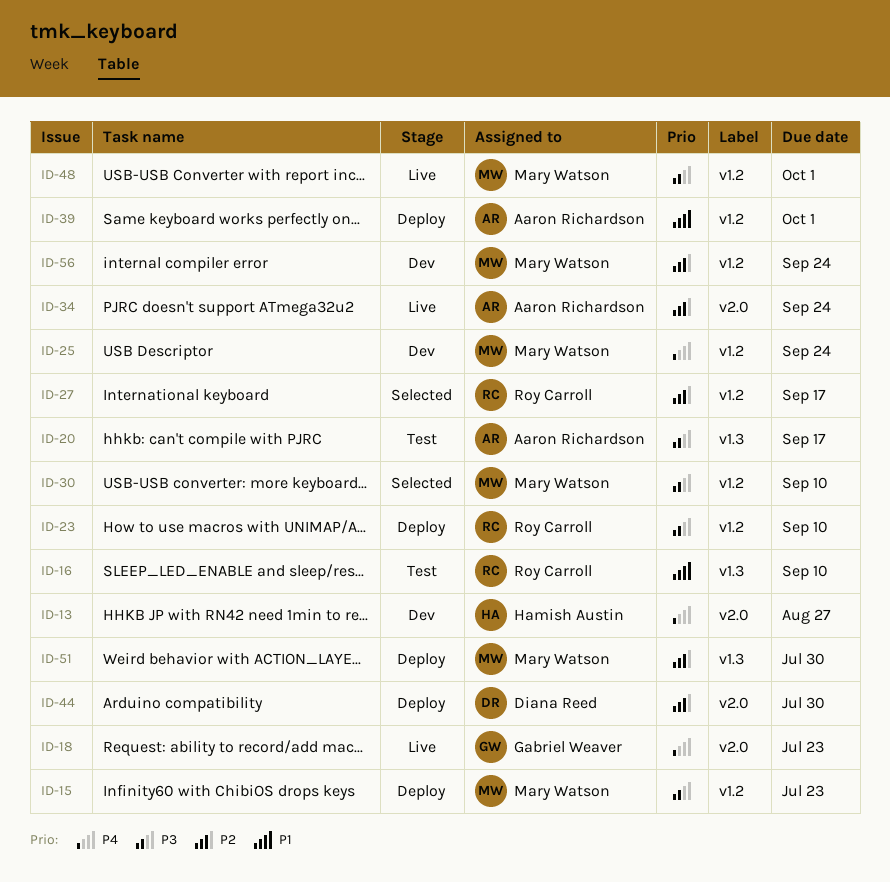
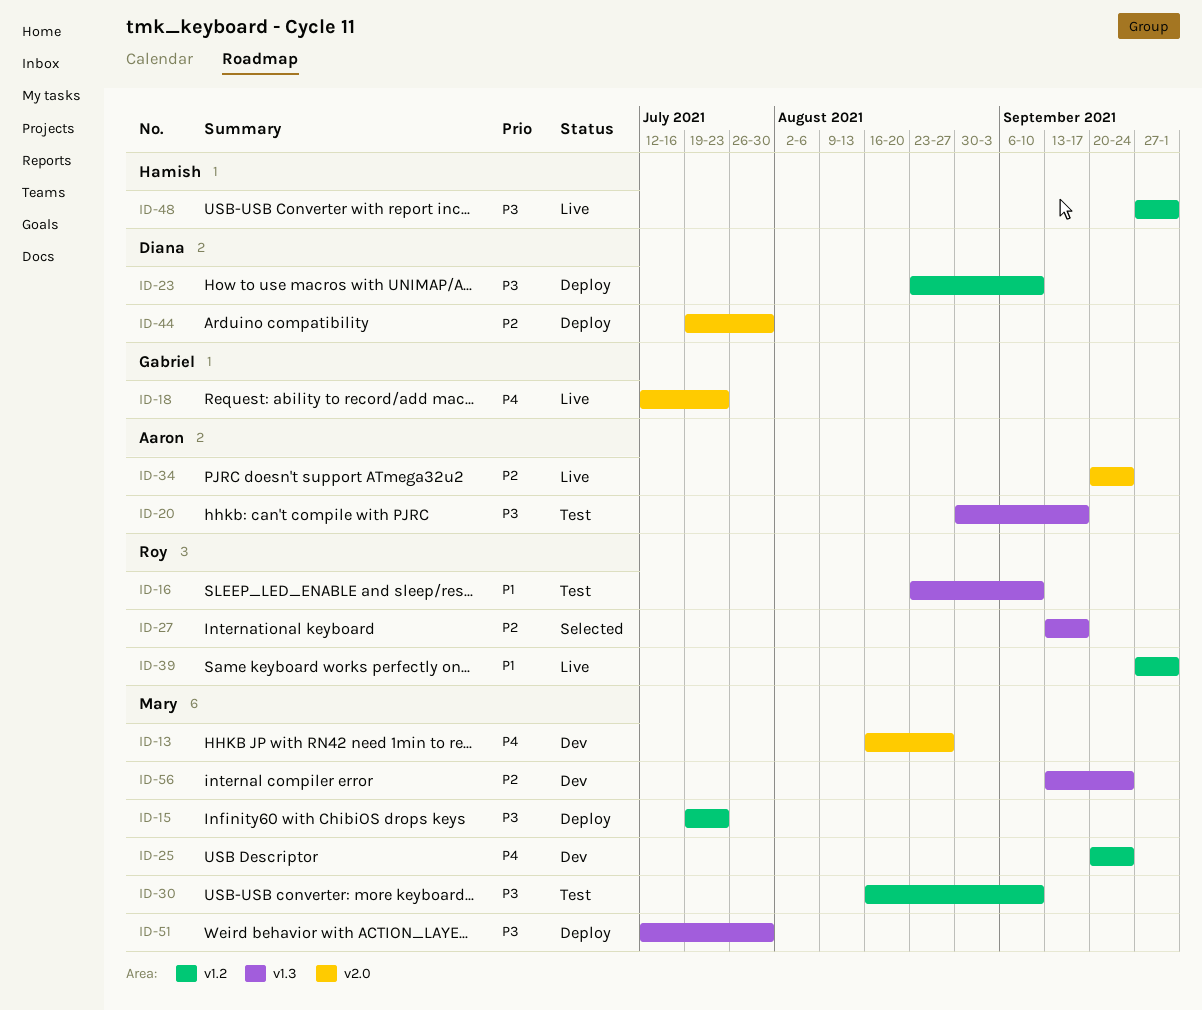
ID-13, owner: Hamish Austin -> Mary Watson
ID-23, owner: Roy Carroll -> Diana Reed
ID-27, label: v1.2 -> v1.3
ID-30, status: Selected -> Test
ID-39, status: Deploy -> Live
ID-39, owner: Aaron Richardson -> Roy Carroll
ID-48, owner: Mary Watson -> Hamish Austin
ID-51, priority: P2 -> P3
ID-56, label: v1.2 -> v1.3

